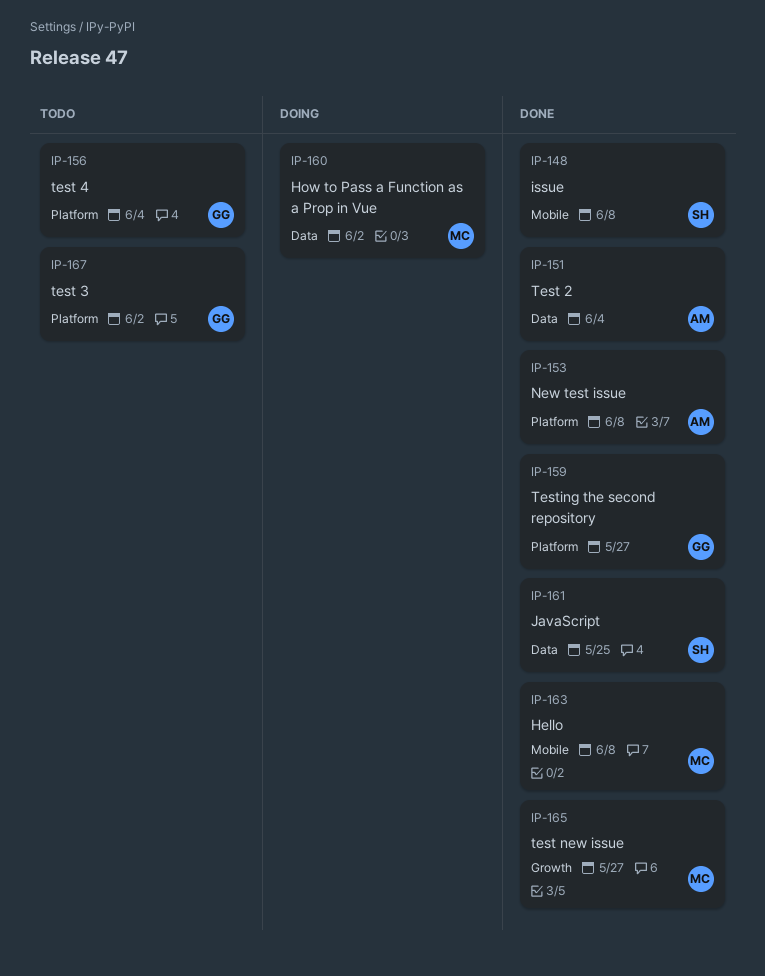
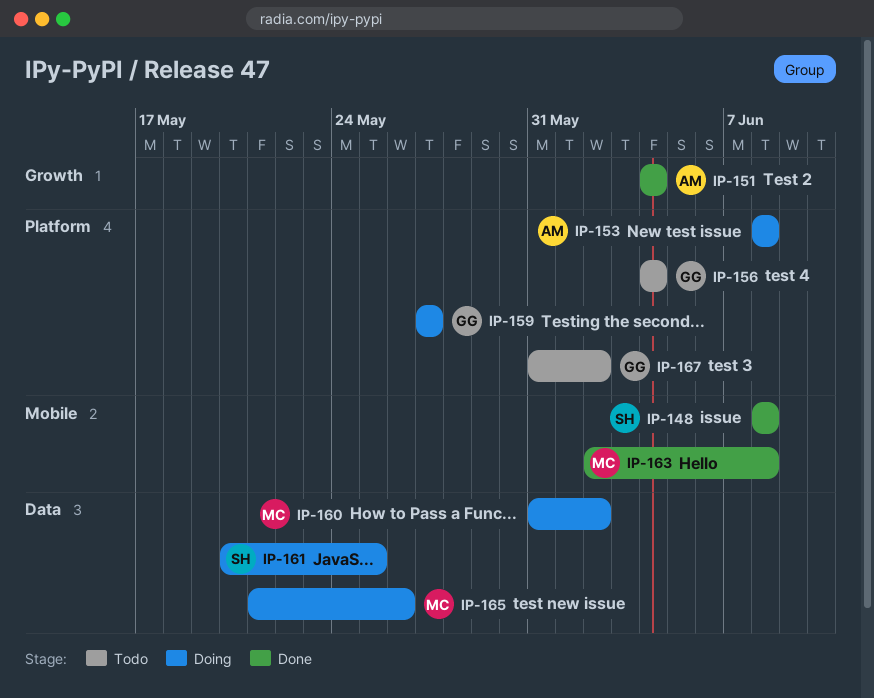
IP-151, label: Data -> Growth
IP-153, status: Done -> Doing
IP-159, status: Done -> Doing
IP-161, status: Done -> Doing
IP-165, status: Done -> Doing
IP-165, label: Growth -> Data
IP-165, due: May 27 -> May 26

